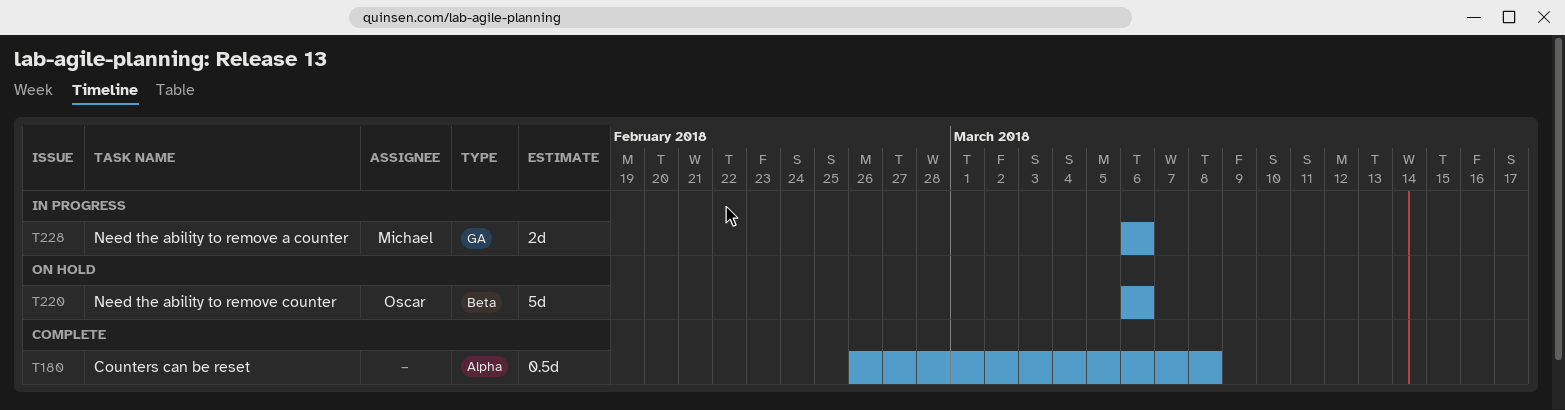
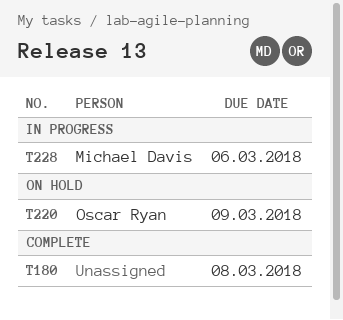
T220, due: Mar 6 -> Mar 9

